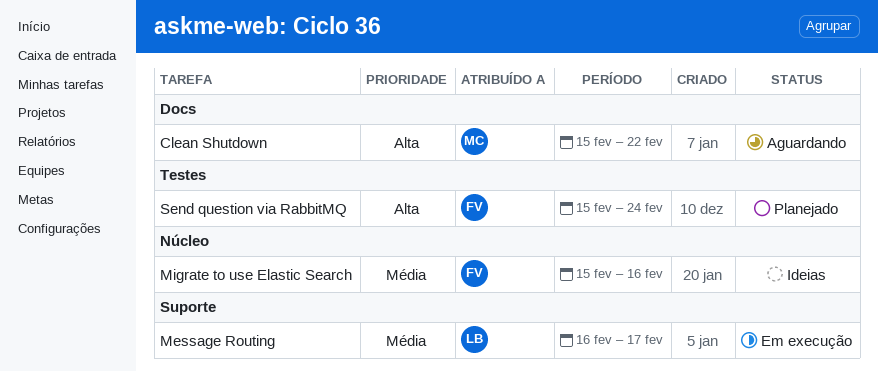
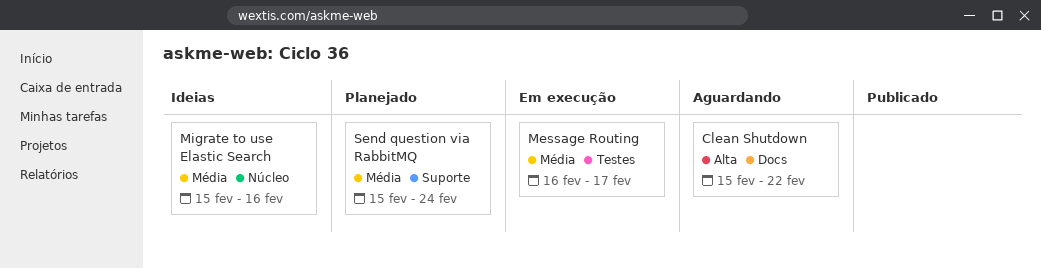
Message Routing, label: Suporte -> Testes
Send question via RabbitMQ, priority: Alta -> Média
Send question via RabbitMQ, label: Testes -> Suporte

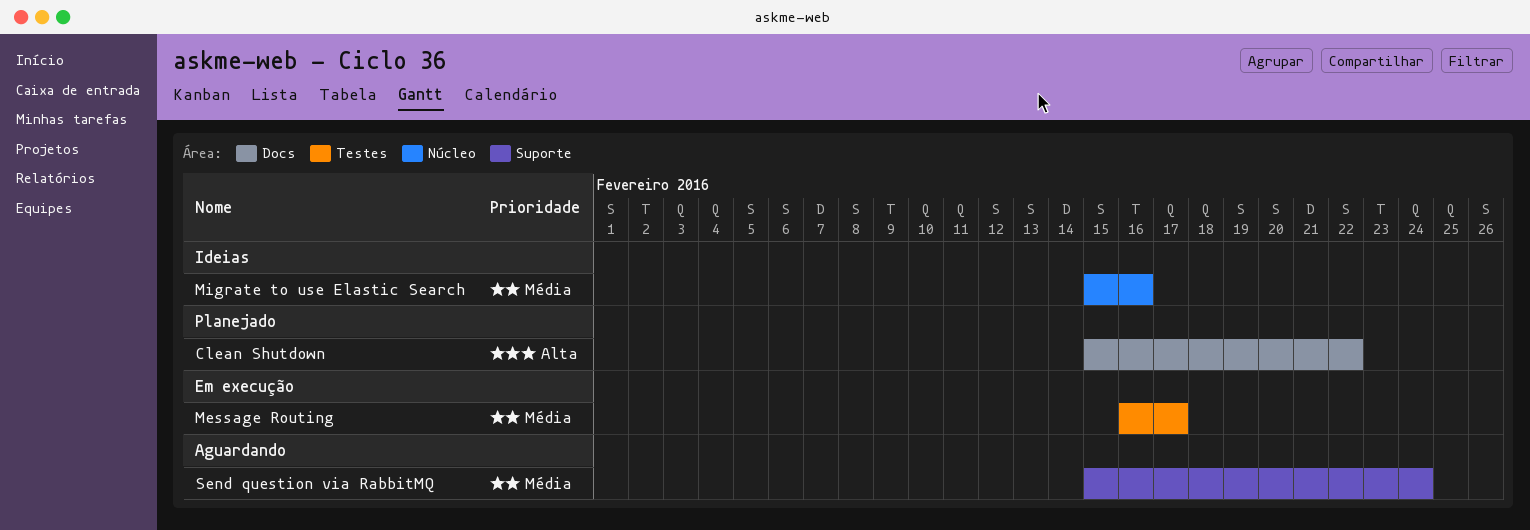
Clean Shutdown, status: Aguardando -> Planejado
Send question via RabbitMQ, status: Planejado -> Aguardando

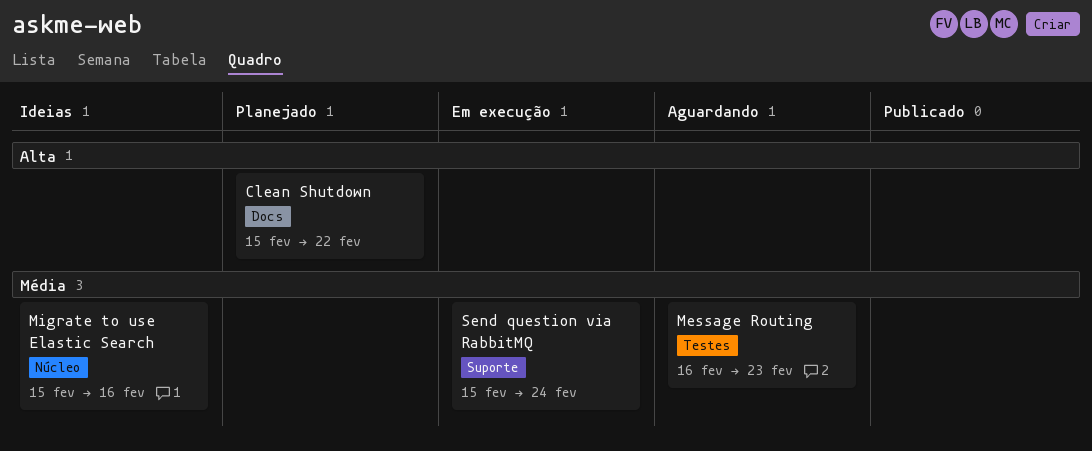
Message Routing, status: Em execução -> Aguardando
Message Routing, due: Feb 17 -> Feb 23
Send question via RabbitMQ, status: Aguardando -> Em execução

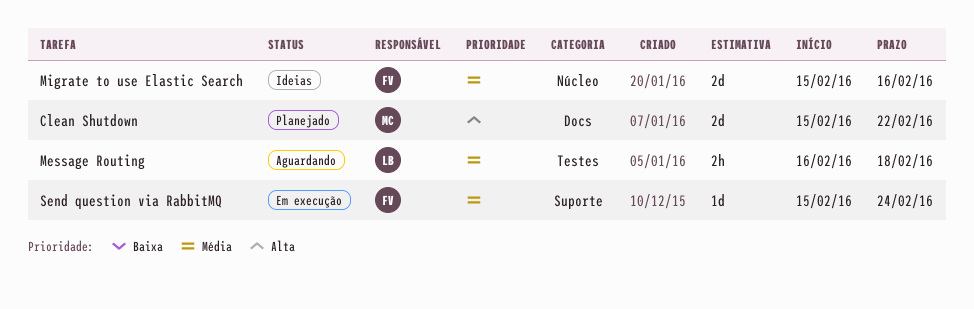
Message Routing, due: Feb 23 -> Feb 18

